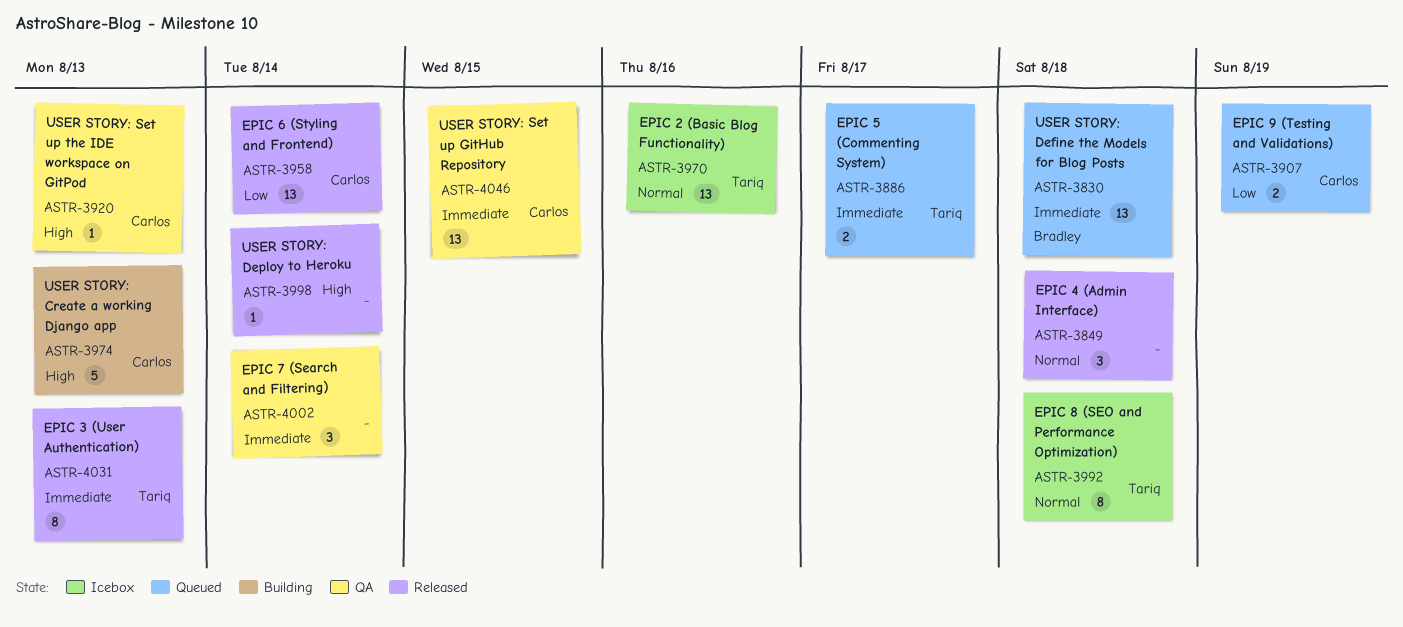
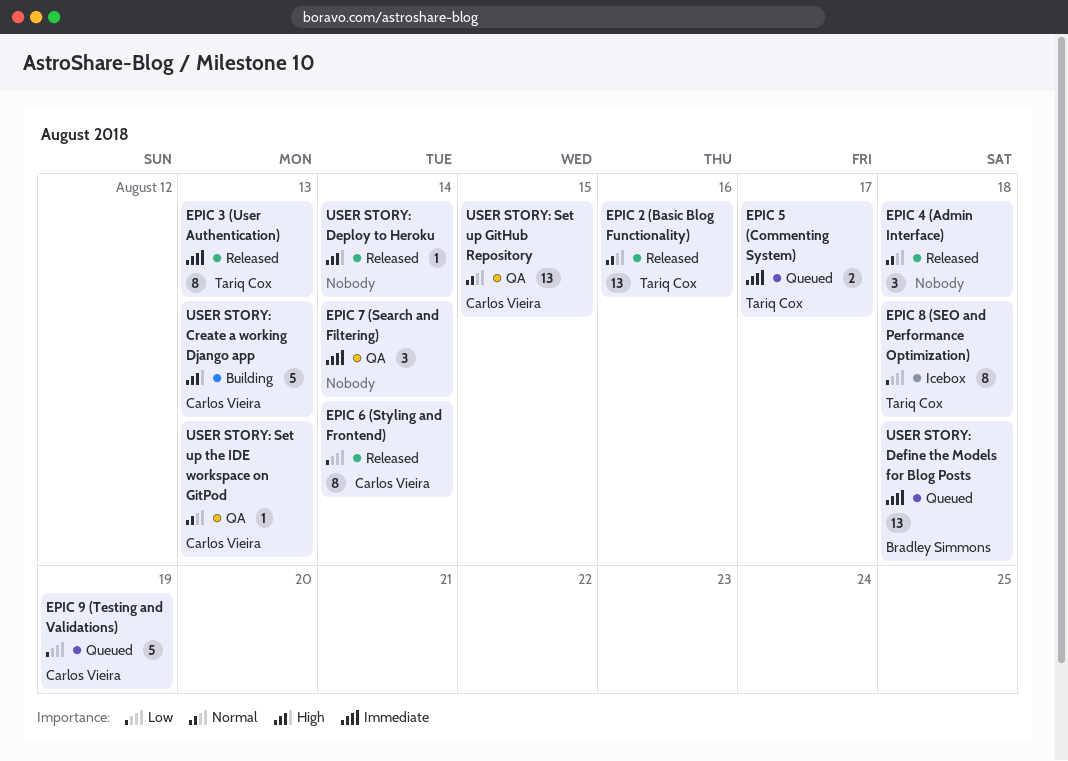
EPIC 2 (Basic Blog Functionality), status: Icebox -> Released
EPIC 6 (Styling and Frontend), estimate: 13 -> 8
EPIC 8 (SEO and Performance Optimization), priority: Normal -> Low
EPIC 9 (Testing and Validations), estimate: 2 -> 5
USER STORY: Set up GitHub Repository, priority: Immediate -> Normal
USER STORY: Set up the IDE workspace on GitPod, priority: High -> Normal

